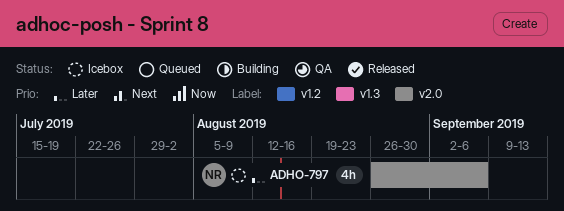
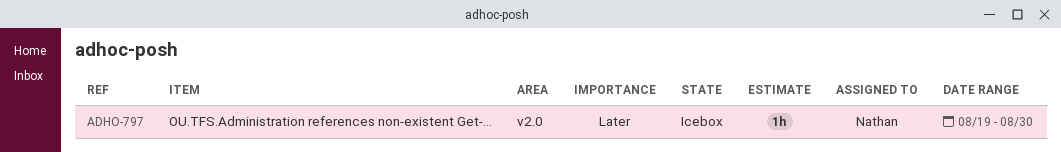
ADHO-797, estimate: 4h -> 1h
ADHO-797, start: Aug 26 -> Aug 19
ADHO-797, due: Sep 6 -> Aug 30

